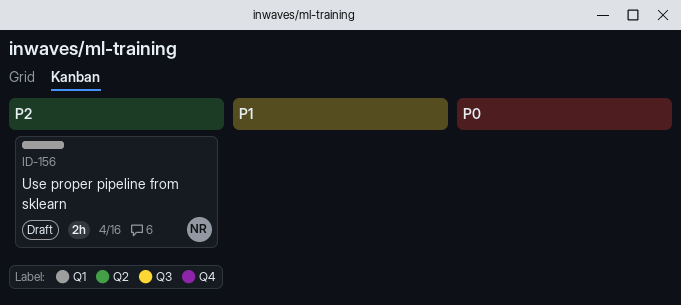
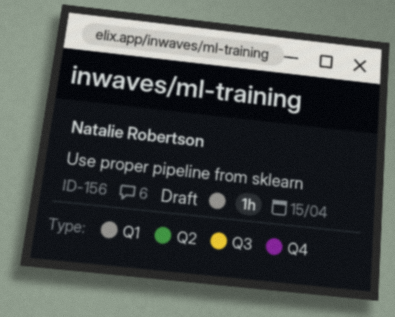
ID-156, estimate: 2h -> 1h
ID-156, due: Apr 16 -> Apr 15

